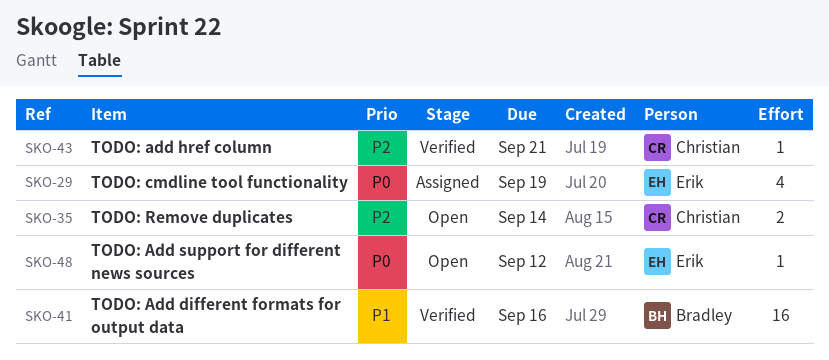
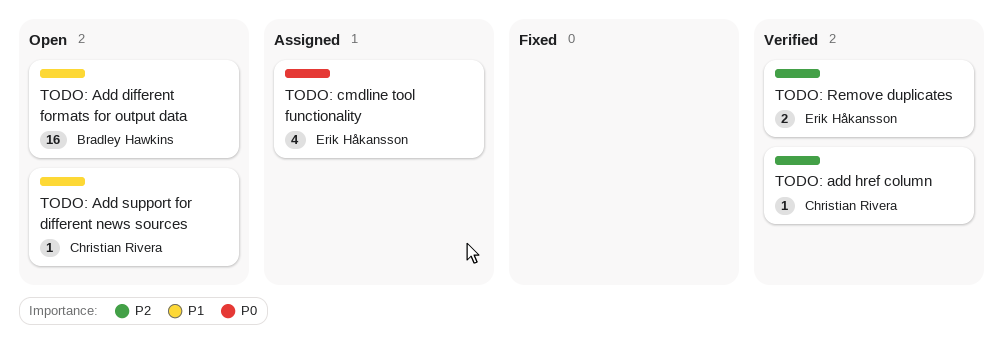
TODO: Add different formats for output data, status: Verified -> Open
TODO: Add support for different news sources, owner: Erik Håkansson -> Christian Rivera
TODO: Add support for different news sources, priority: P0 -> P1
TODO: Remove duplicates, status: Open -> Verified
TODO: Remove duplicates, owner: Christian Rivera -> Erik Håkansson

